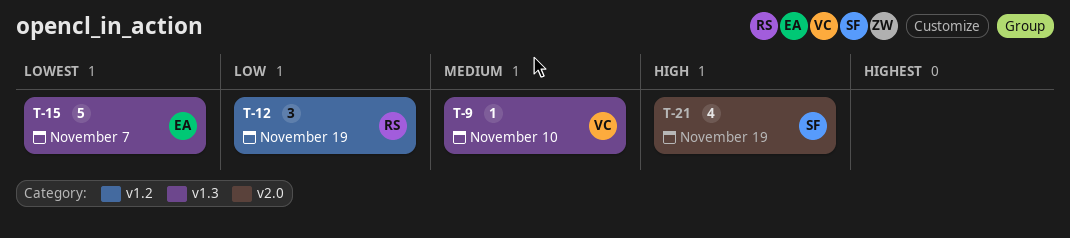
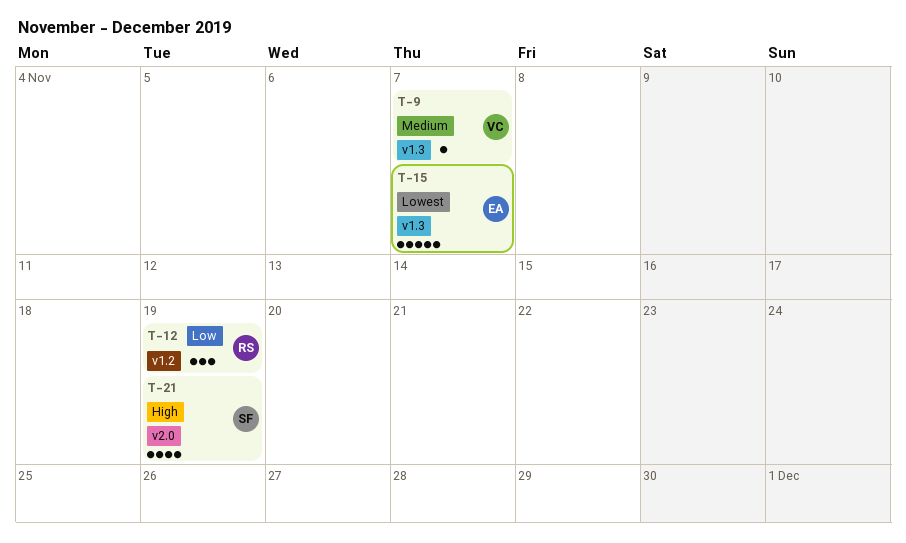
T-9, due: Nov 10 -> Nov 7

